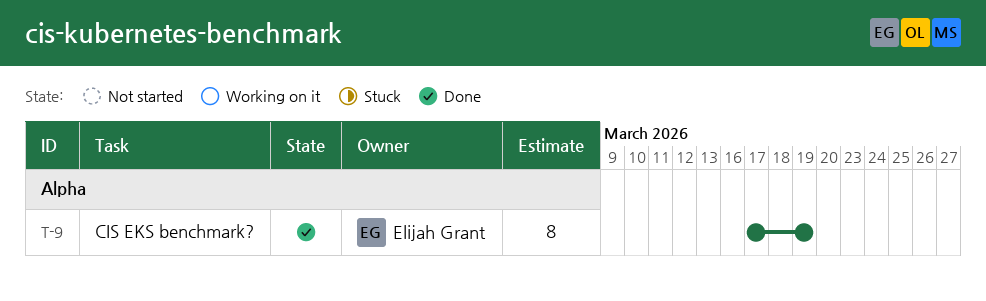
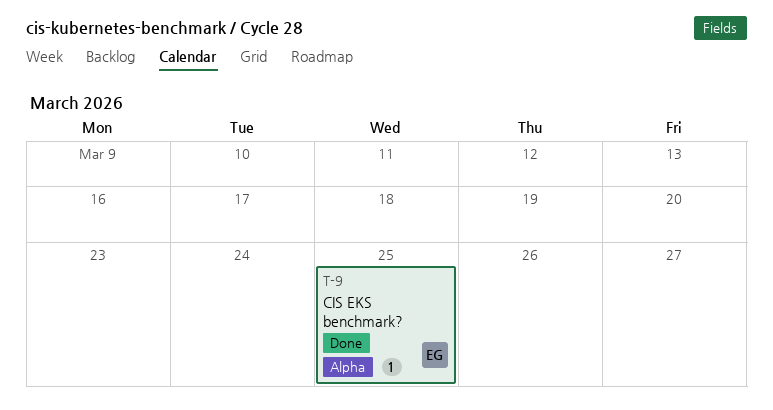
T-9, estimate: 8 -> 1
T-9, due: Mar 19 -> Mar 25

